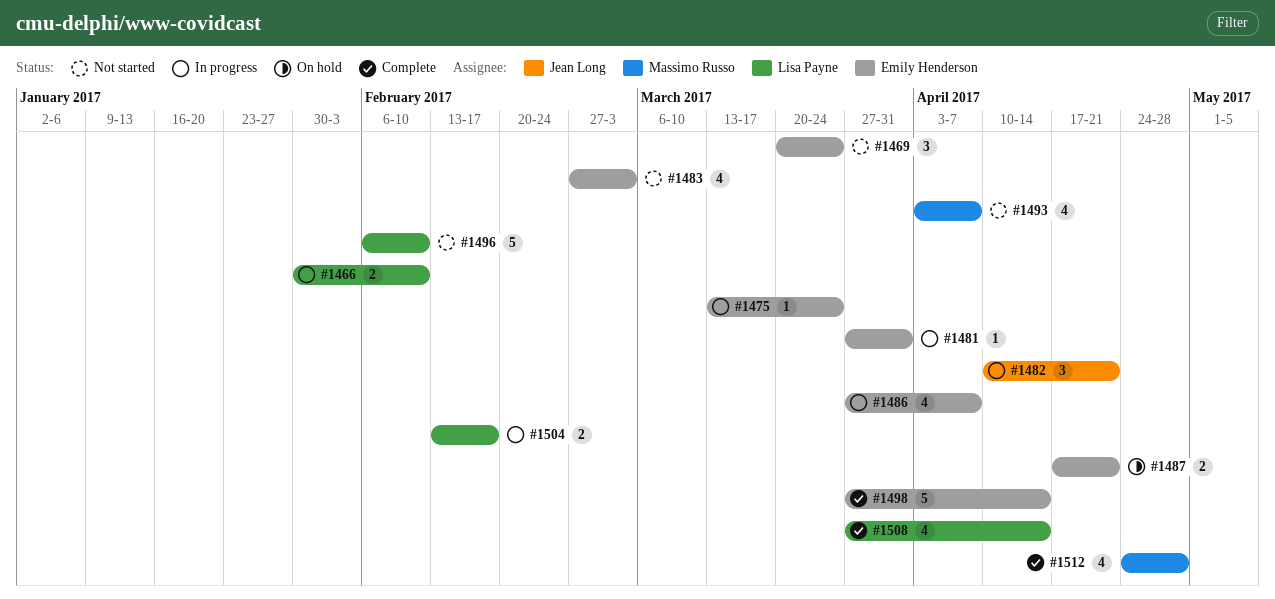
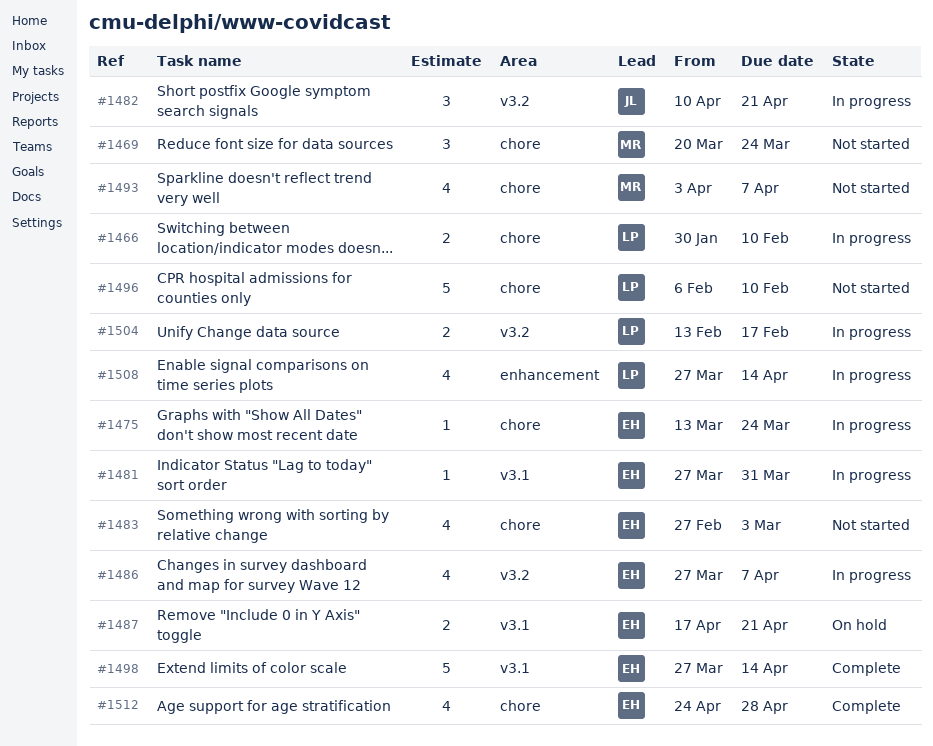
#1469, owner: Emily Henderson -> Massimo Russo
#1508, status: Complete -> In progress
#1512, owner: Massimo Russo -> Emily Henderson

